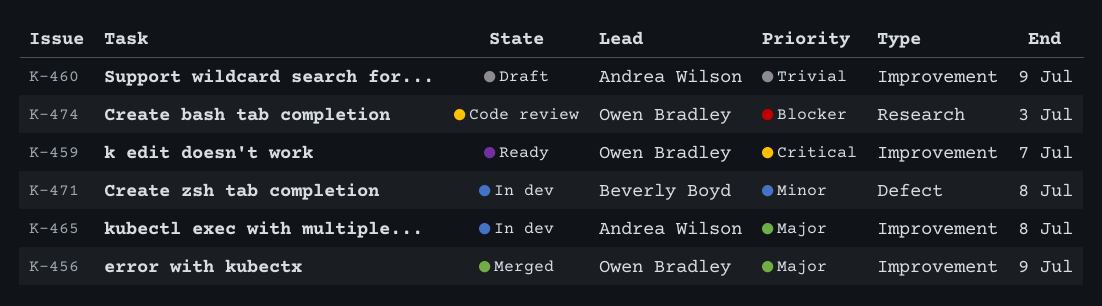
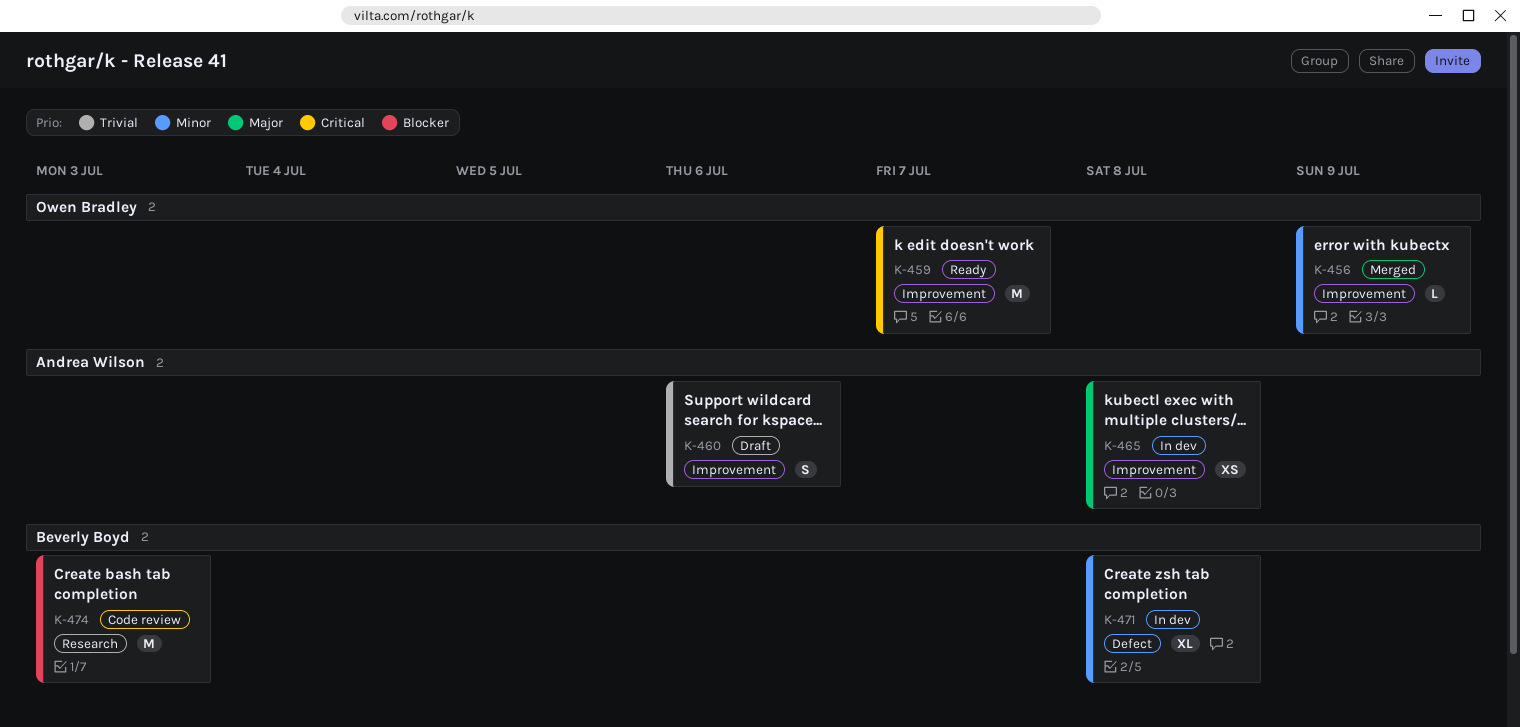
K-456, priority: Major -> Minor
K-460, due: Jul 9 -> Jul 6
K-474, owner: Owen Bradley -> Beverly Boyd

